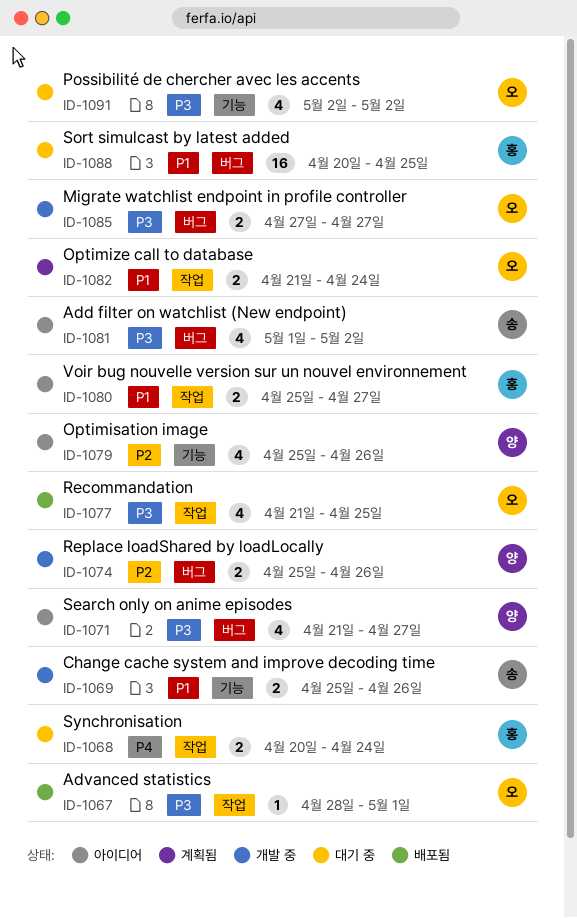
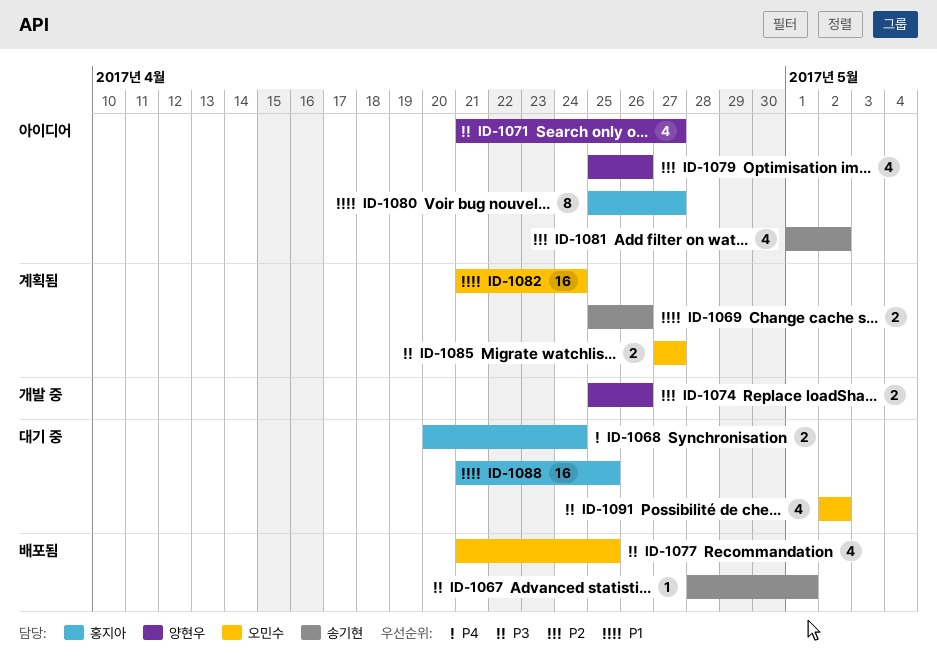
ID-1067, owner: 오민수 -> 송기현
ID-1069, status: 개발 중 -> 계획됨
ID-1080, estimate: 2 -> 8
ID-1081, priority: P3 -> P2
ID-1082, estimate: 2 -> 16
ID-1085, status: 개발 중 -> 계획됨
ID-1088, start: Apr 20 -> Apr 21

